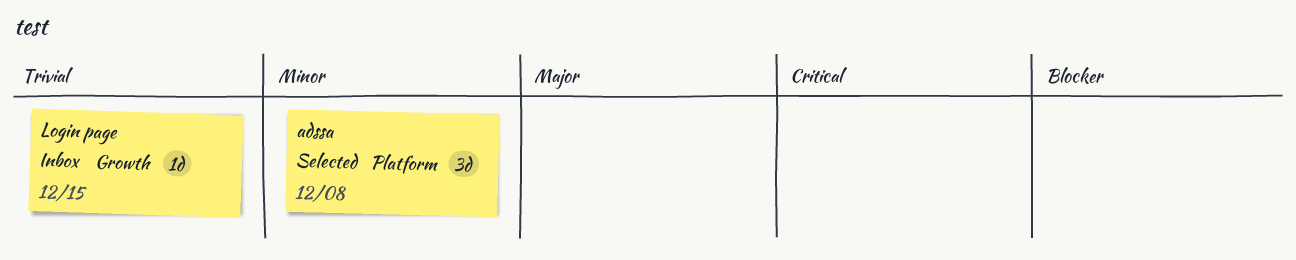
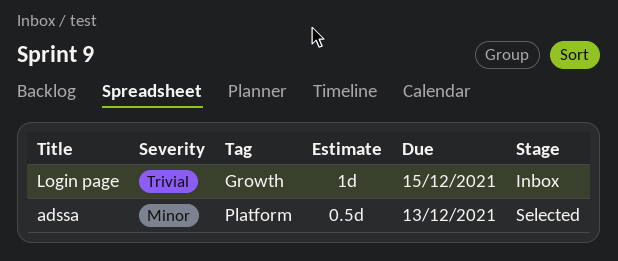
adssa, estimate: 3d -> 0.5d
adssa, due: Dec 8 -> Dec 13

